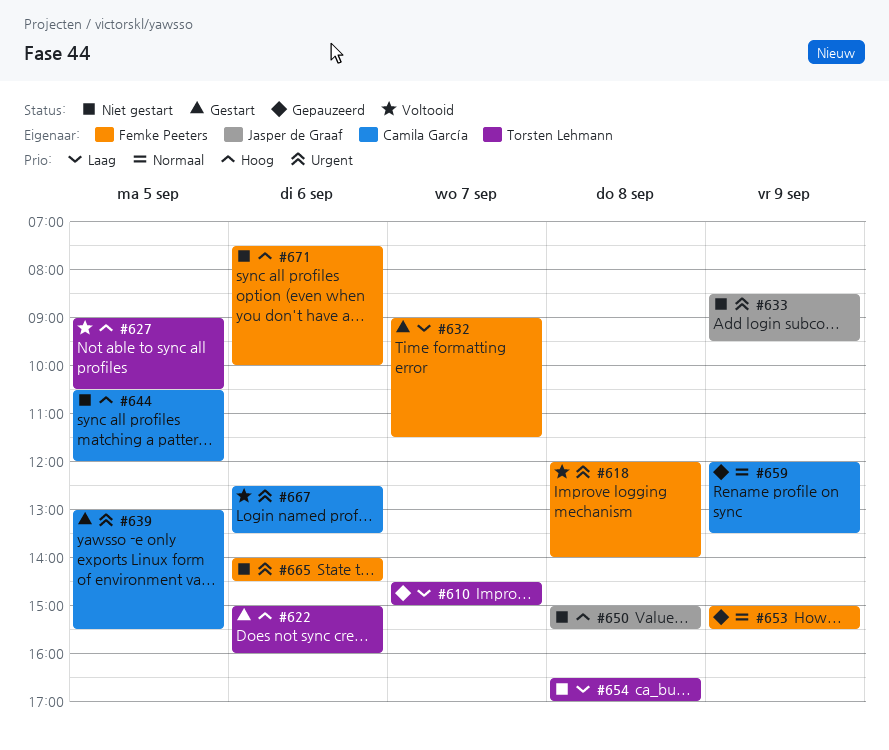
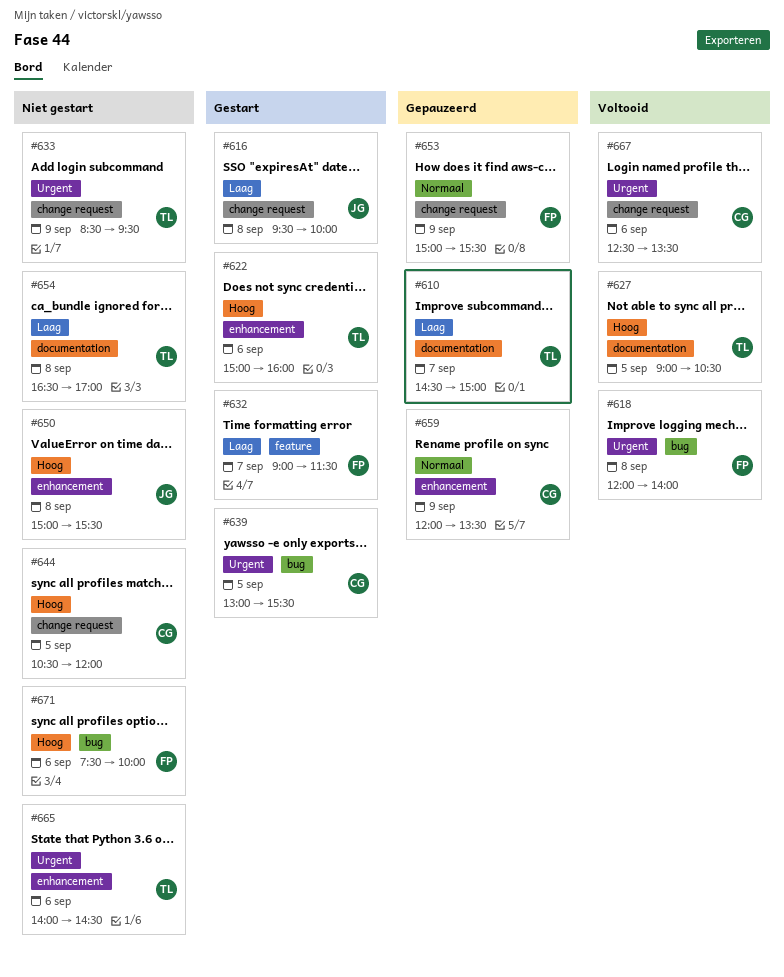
#616: none -> present
#633, owner: Jasper de Graaf -> Torsten Lehmann
#665, owner: Femke Peeters -> Torsten Lehmann

